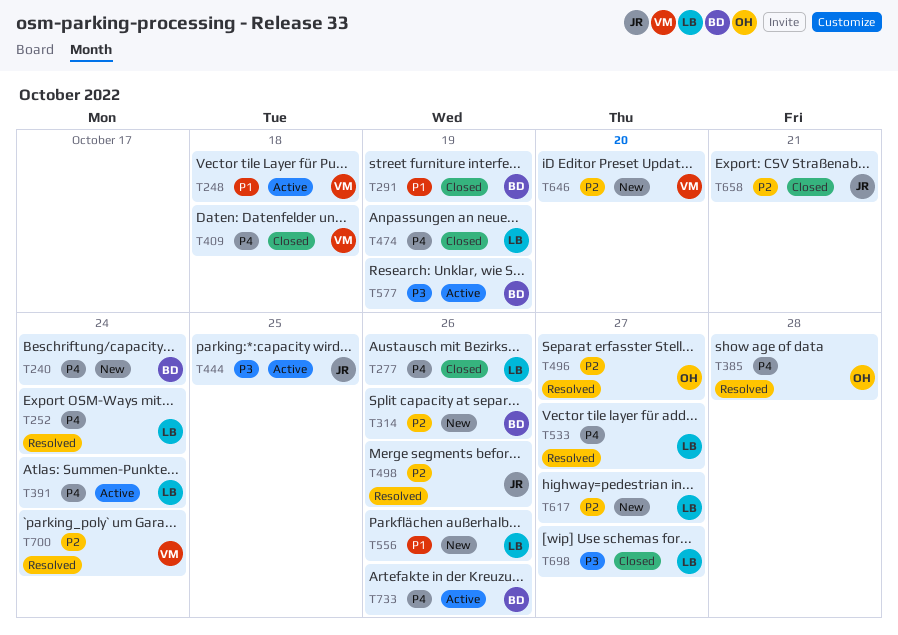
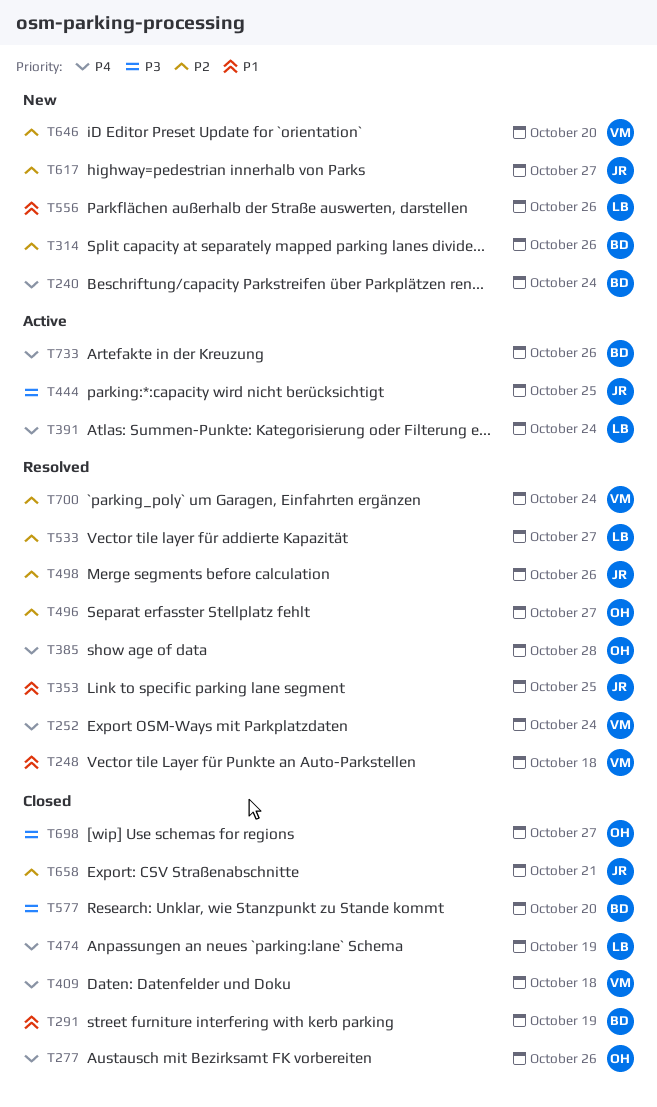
T248, status: Active -> Resolved
T252, owner: LB -> VM
T277, owner: LB -> OH
T353: none -> present
T533, priority: P4 -> P2
T577, status: Active -> Closed
T577, due: Oct 19 -> Oct 20
T617, owner: LB -> JR
T698, owner: LB -> OH

